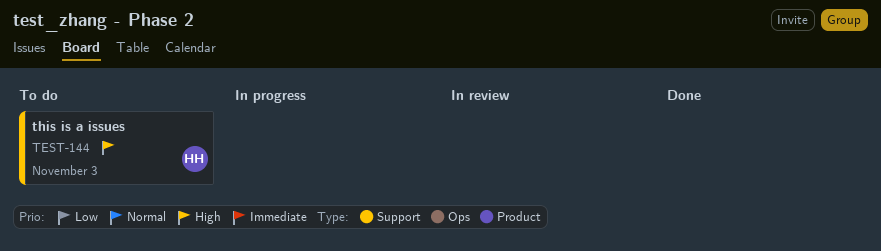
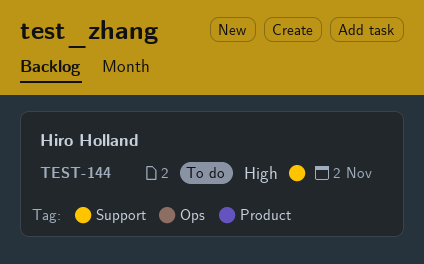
TEST-144, due: Nov 3 -> Nov 2

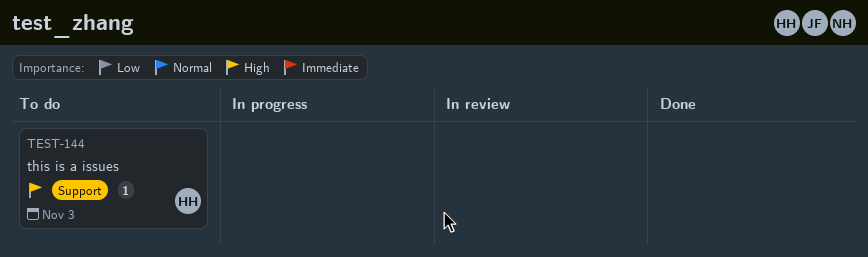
TEST-144, due: Nov 2 -> Nov 3

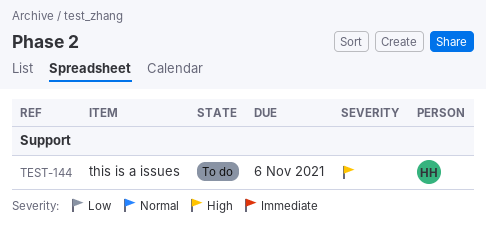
TEST-144, due: Nov 3 -> Nov 6

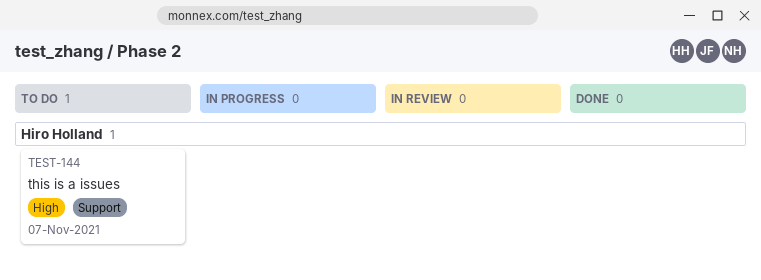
TEST-144, due: Nov 6 -> Nov 7

